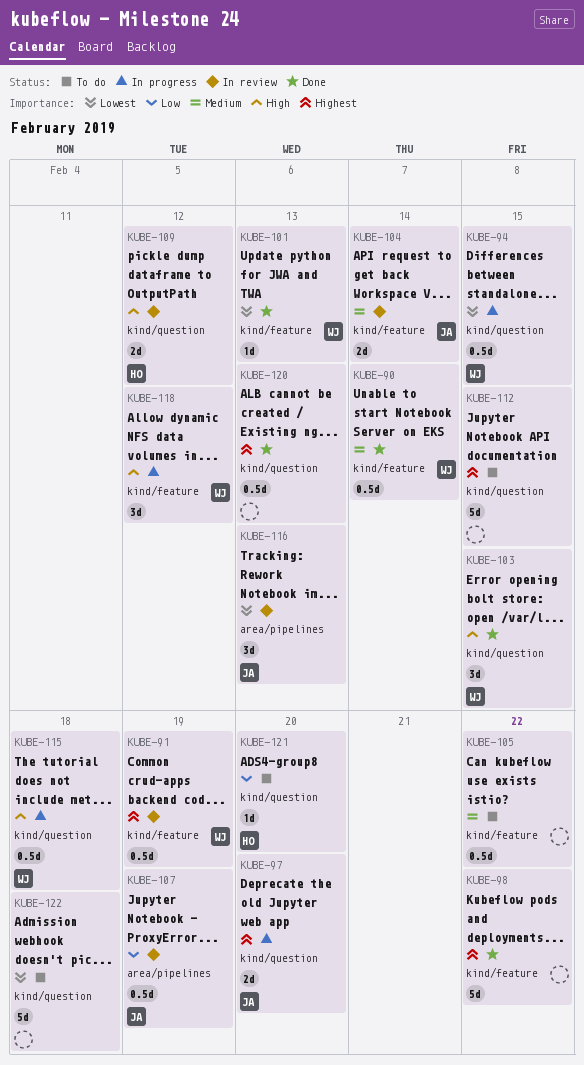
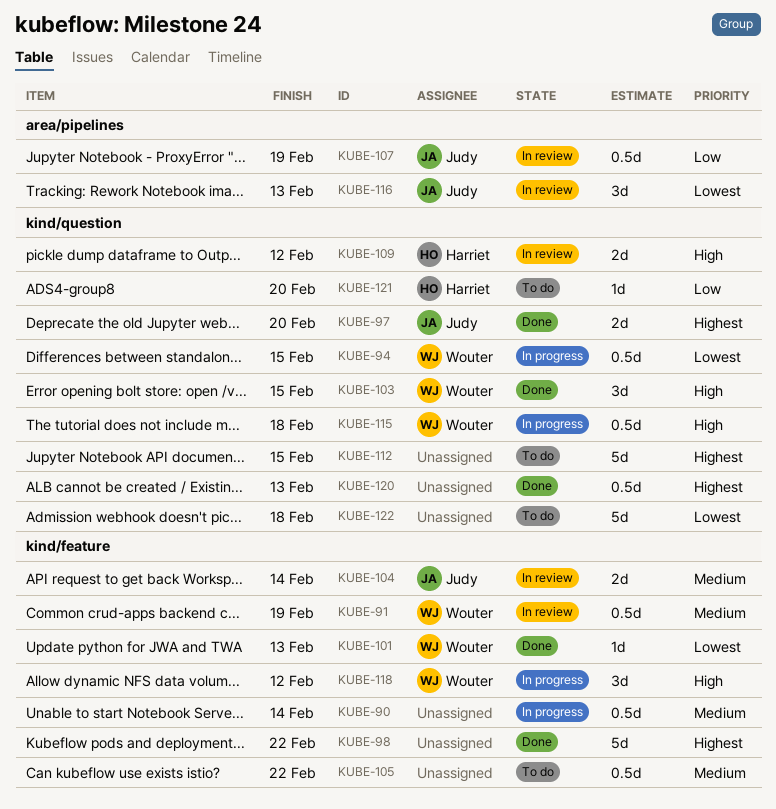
KUBE-90, status: Done -> In progress
KUBE-90, owner: Wouter -> none
KUBE-91, priority: Highest -> Medium
KUBE-97, status: In progress -> Done

